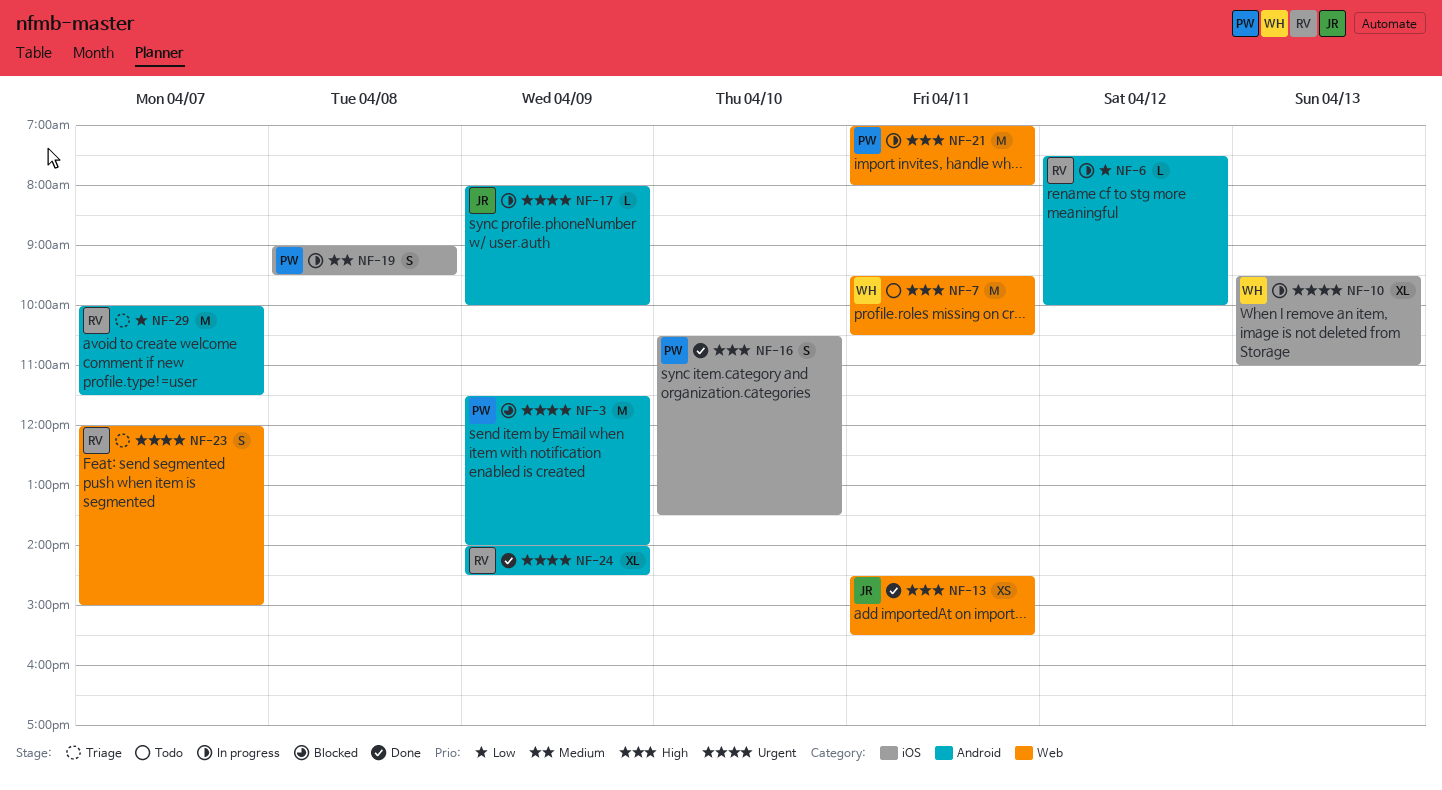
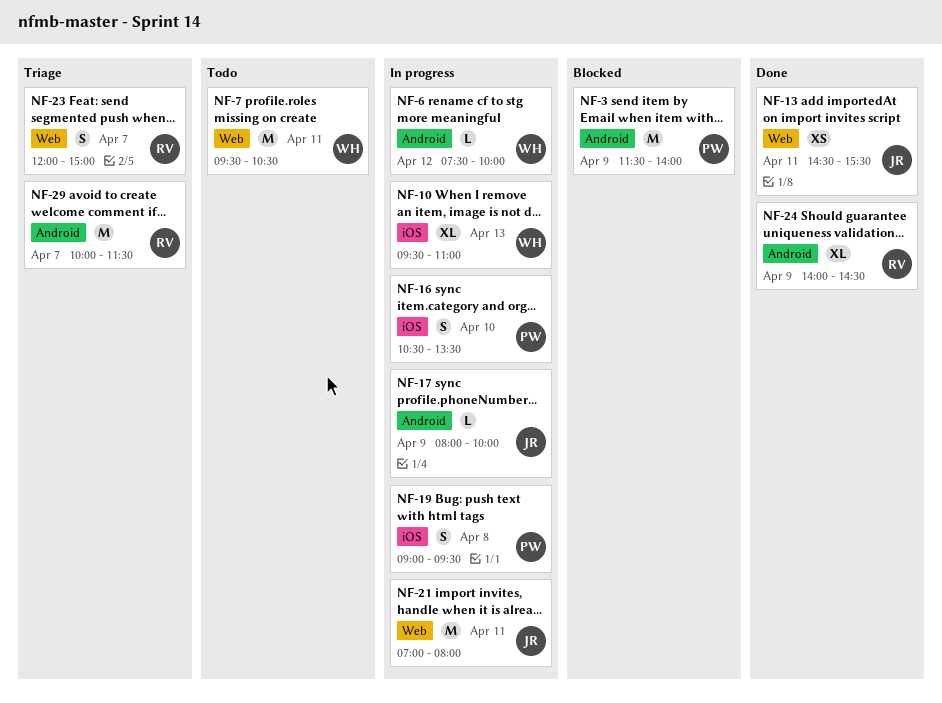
NF-6, owner: RV -> WH
NF-16, status: Done -> In progress
NF-21, owner: PW -> JR

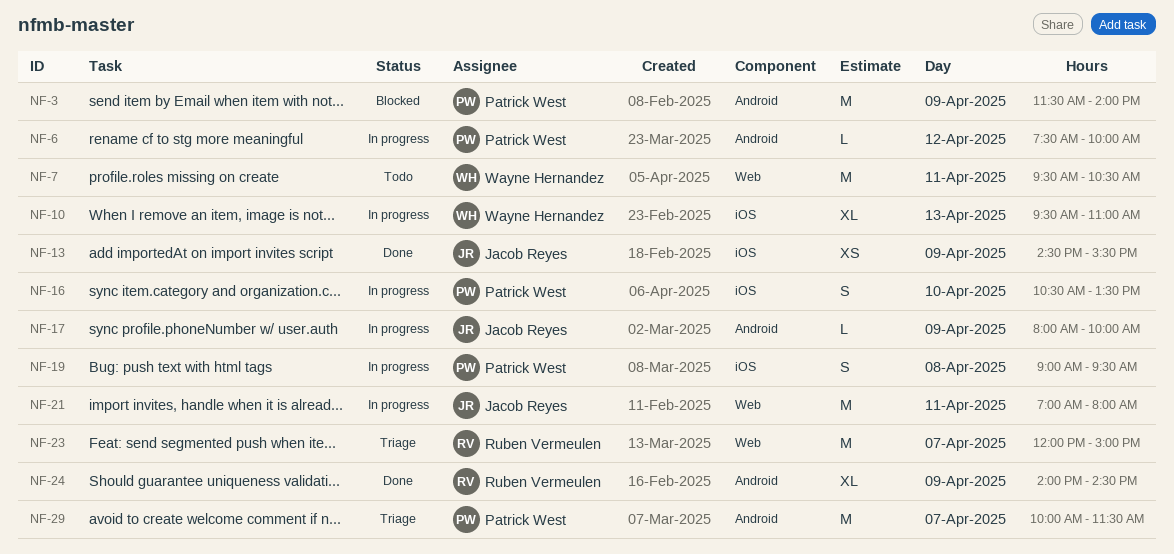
NF-6, owner: Wayne Hernandez -> Patrick West
NF-13, label: Web -> iOS
NF-13, day: Apr 11 -> Apr 9
NF-23, estimate: S -> M
NF-29, owner: Ruben Vermeulen -> Patrick West

